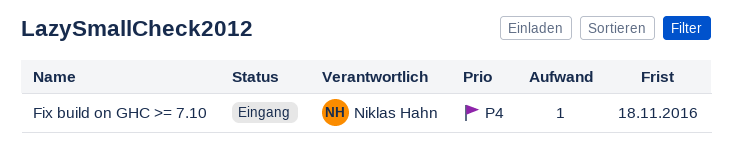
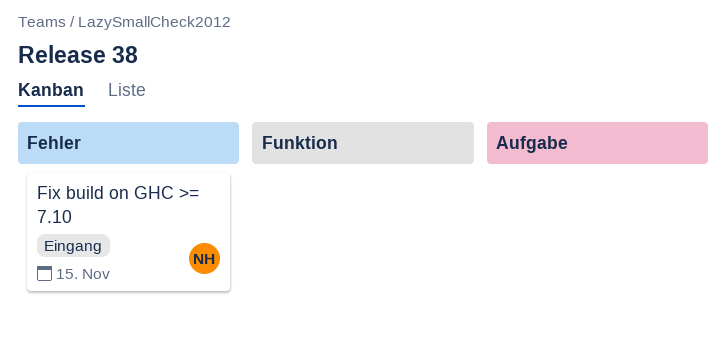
Fix build on GHC >= 7.10, due: Nov 18 -> Nov 15

